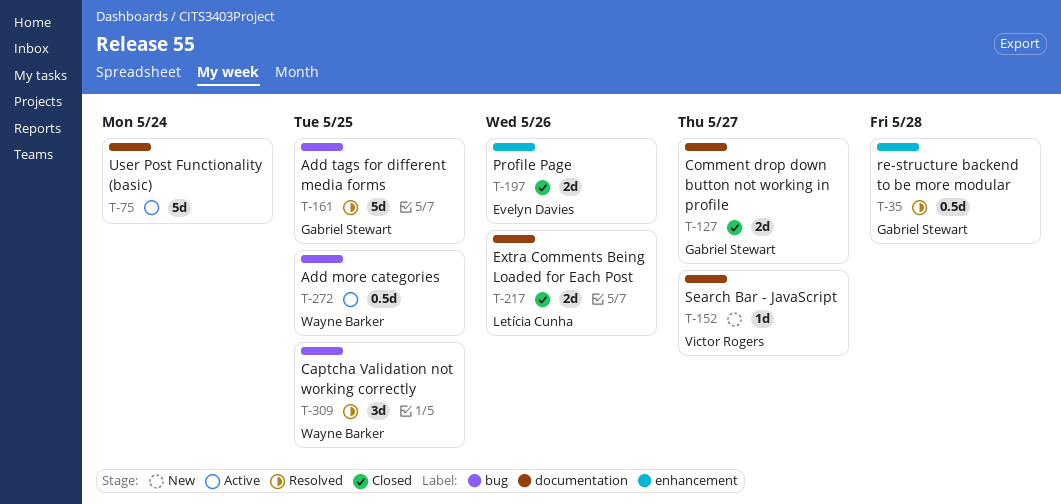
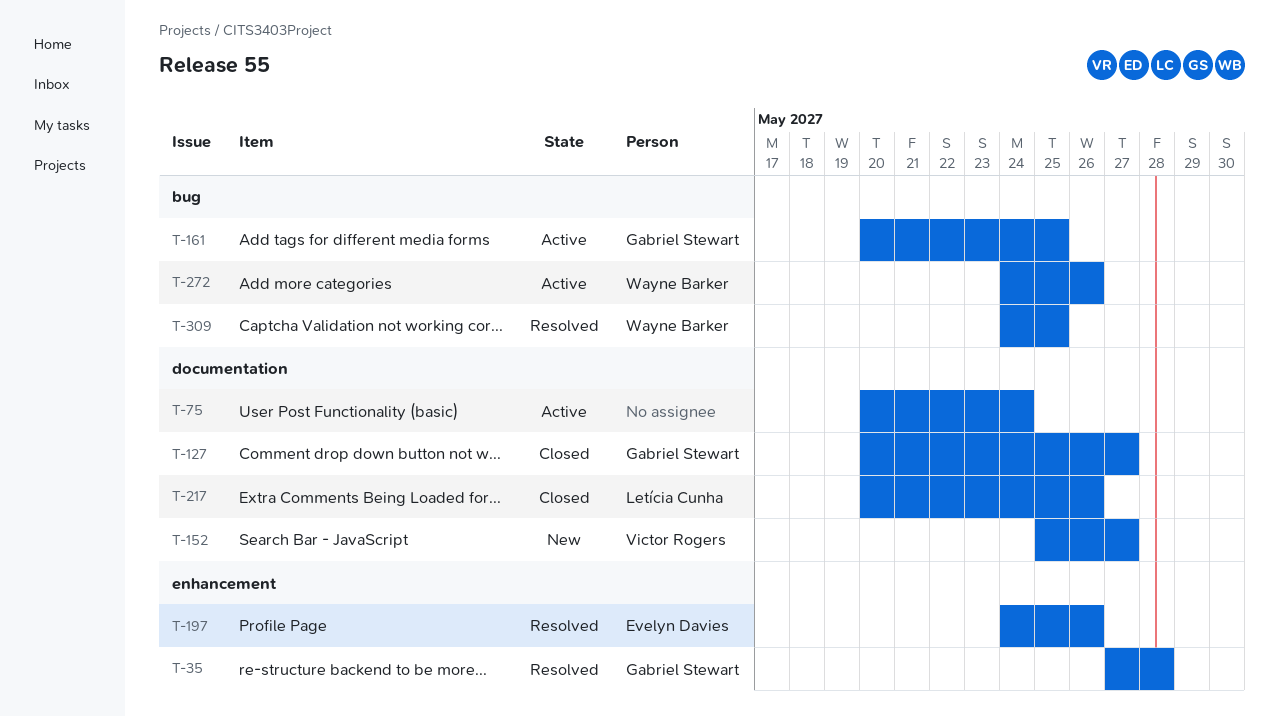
T-161, status: Resolved -> Active
T-197, status: Closed -> Resolved
T-272, due: May 25 -> May 26

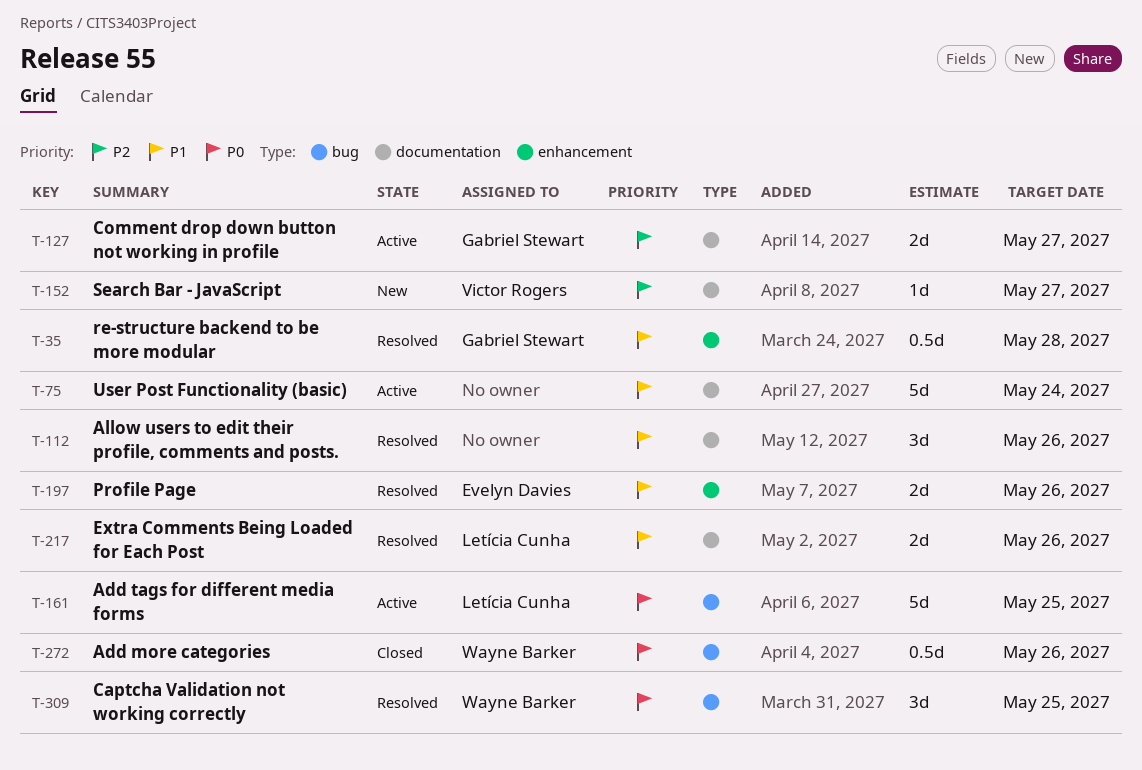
T-112: none -> present
T-127, status: Closed -> Active
T-161, owner: Gabriel Stewart -> Letícia Cunha
T-217, status: Closed -> Resolved
T-272, status: Active -> Closed

